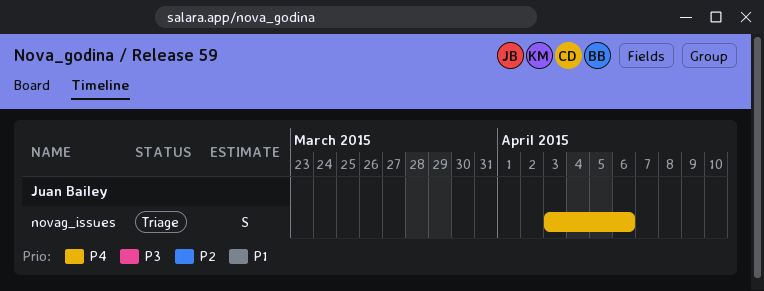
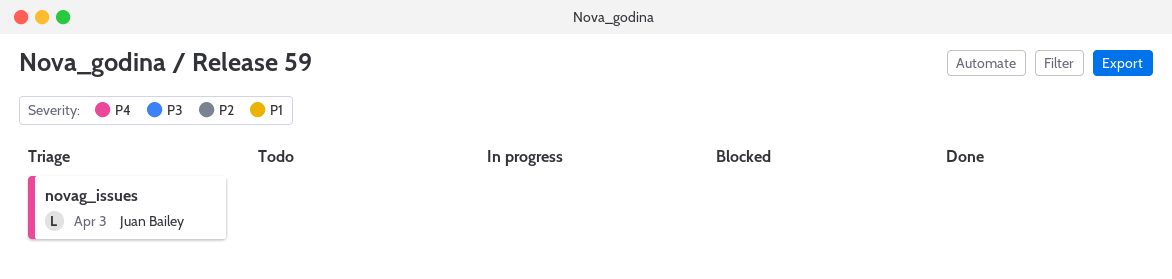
novag_issues, estimate: S -> L
novag_issues, due: Apr 6 -> Apr 3

